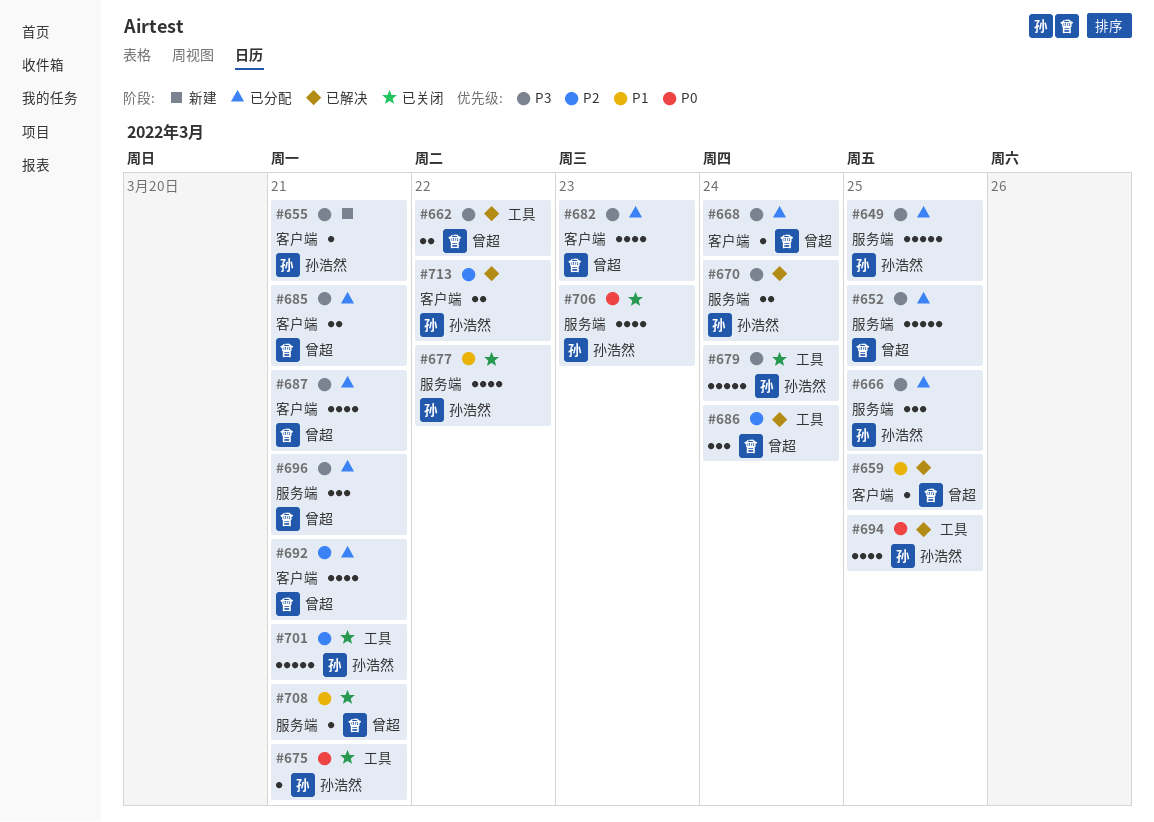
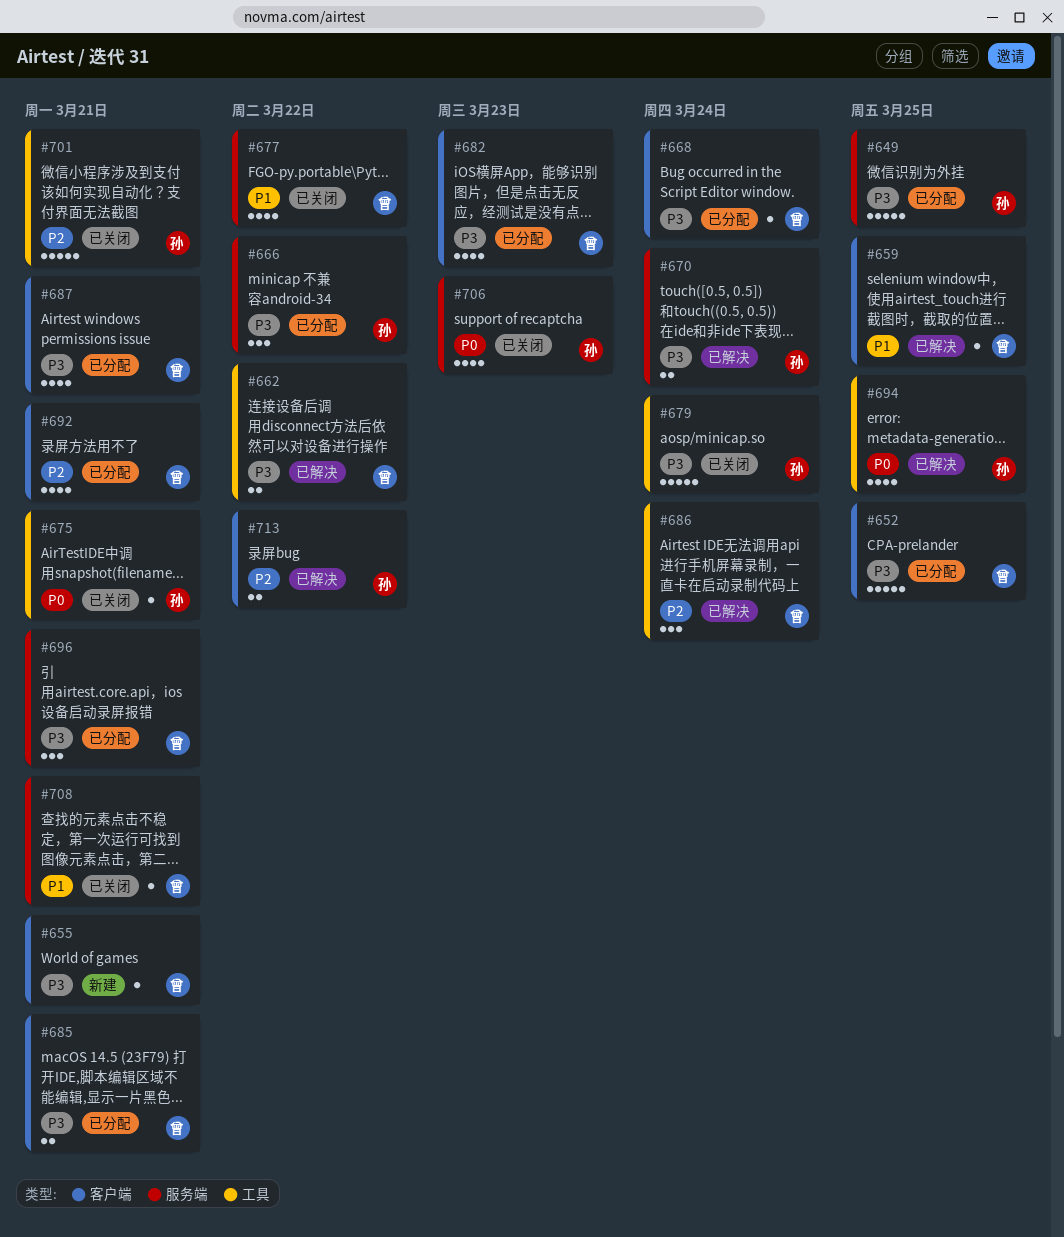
#652, label: 服务端 -> 客户端
#655, owner: 孙浩然 -> 曾超
#666, due: Mar 25 -> Mar 22
#677, owner: 孙浩然 -> 曾超

